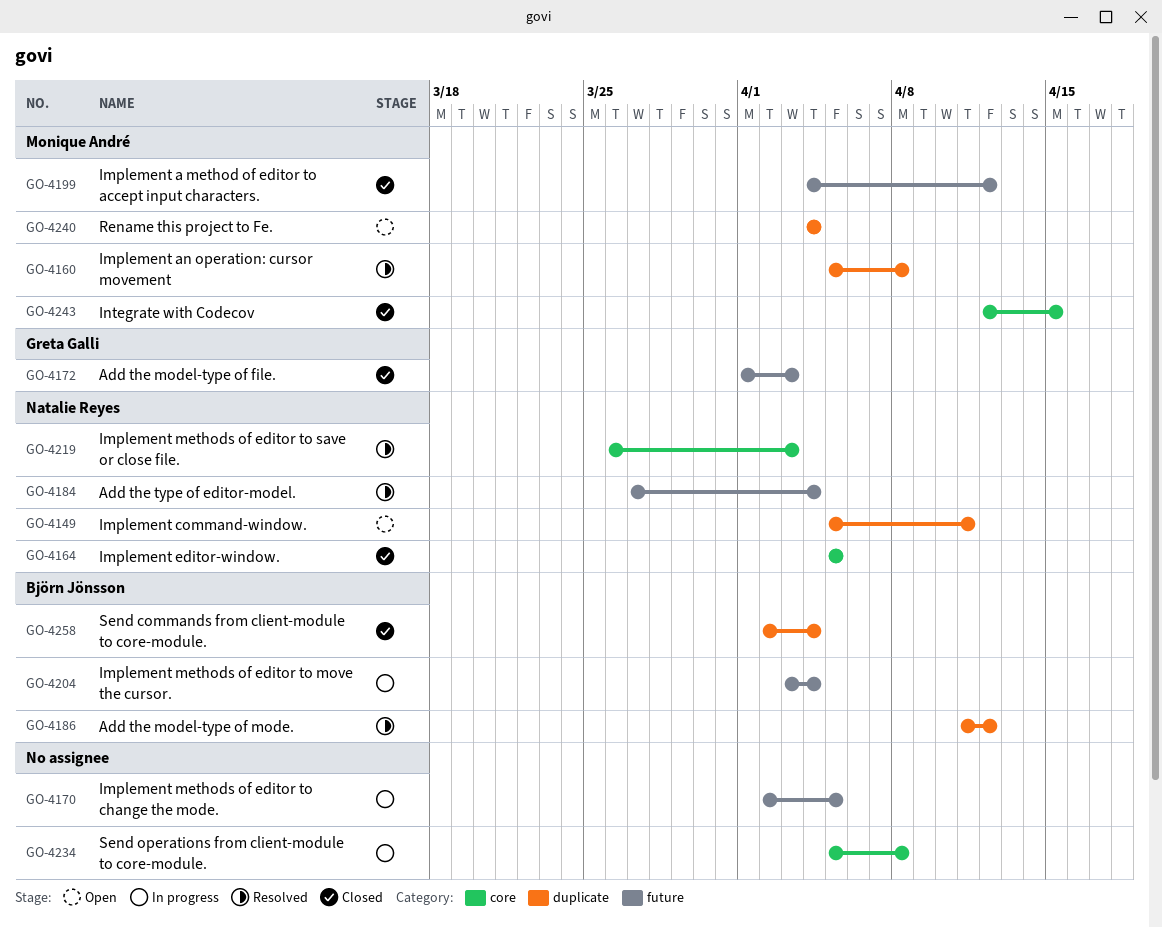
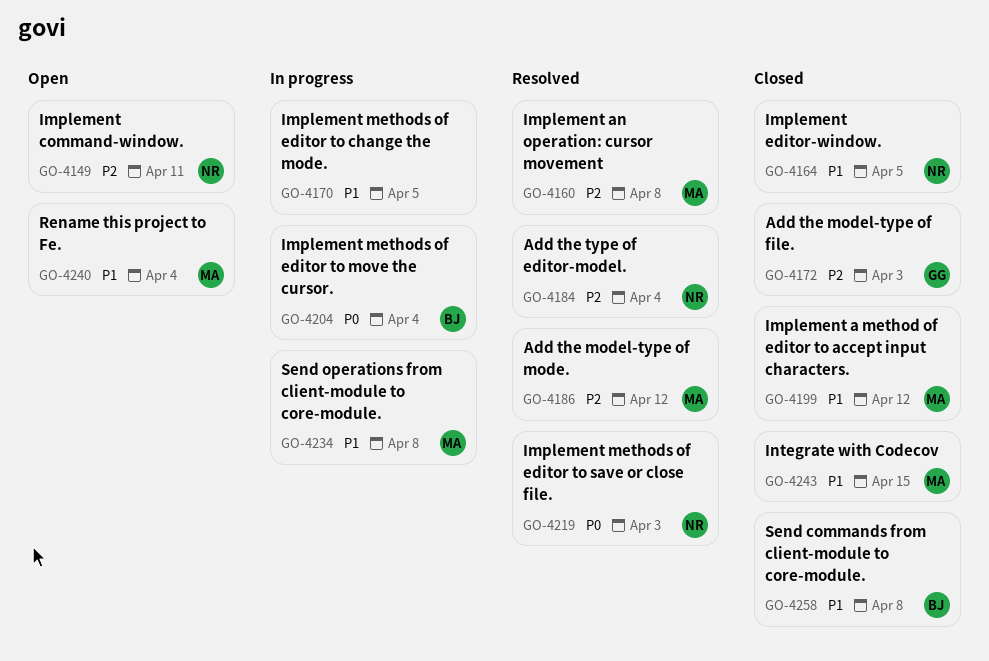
GO-4186, owner: Björn Jönsson -> Monique André
GO-4234, owner: none -> Monique André
GO-4258, due: Apr 4 -> Apr 8

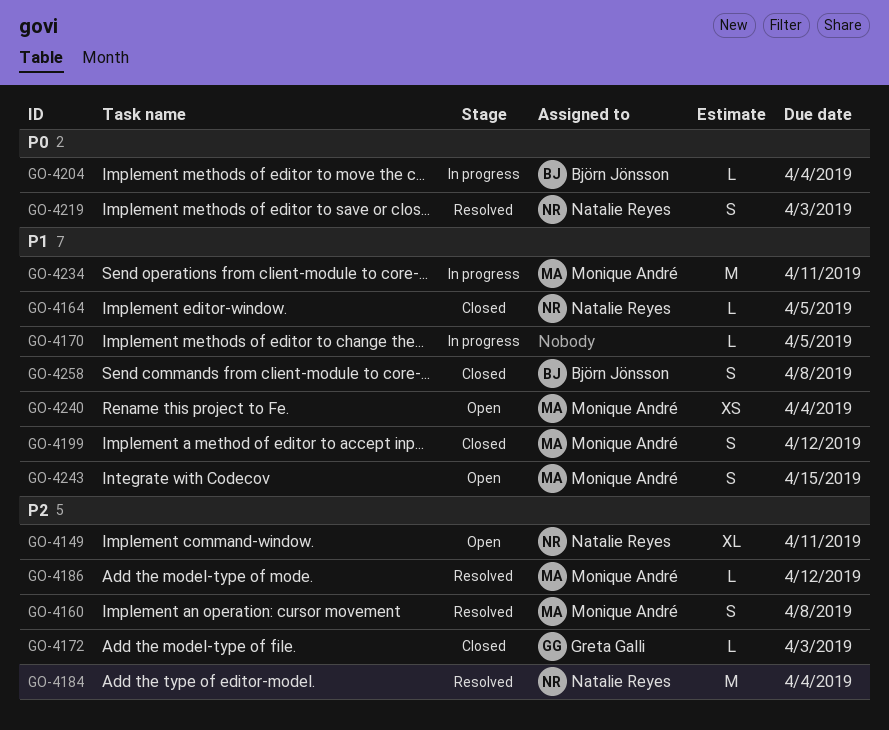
GO-4234, due: Apr 8 -> Apr 11
GO-4243, status: Closed -> Open

